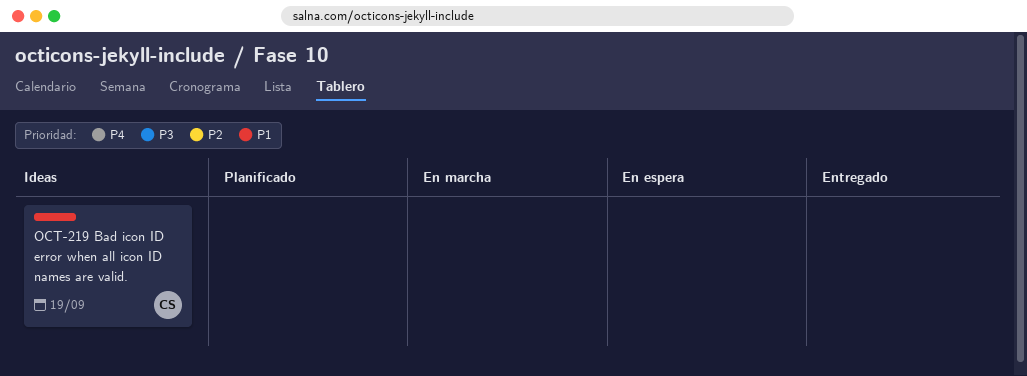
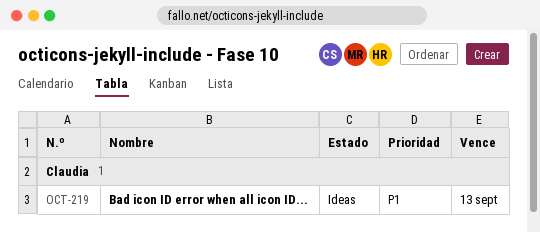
OCT-219, due: Sep 19 -> Sep 13

